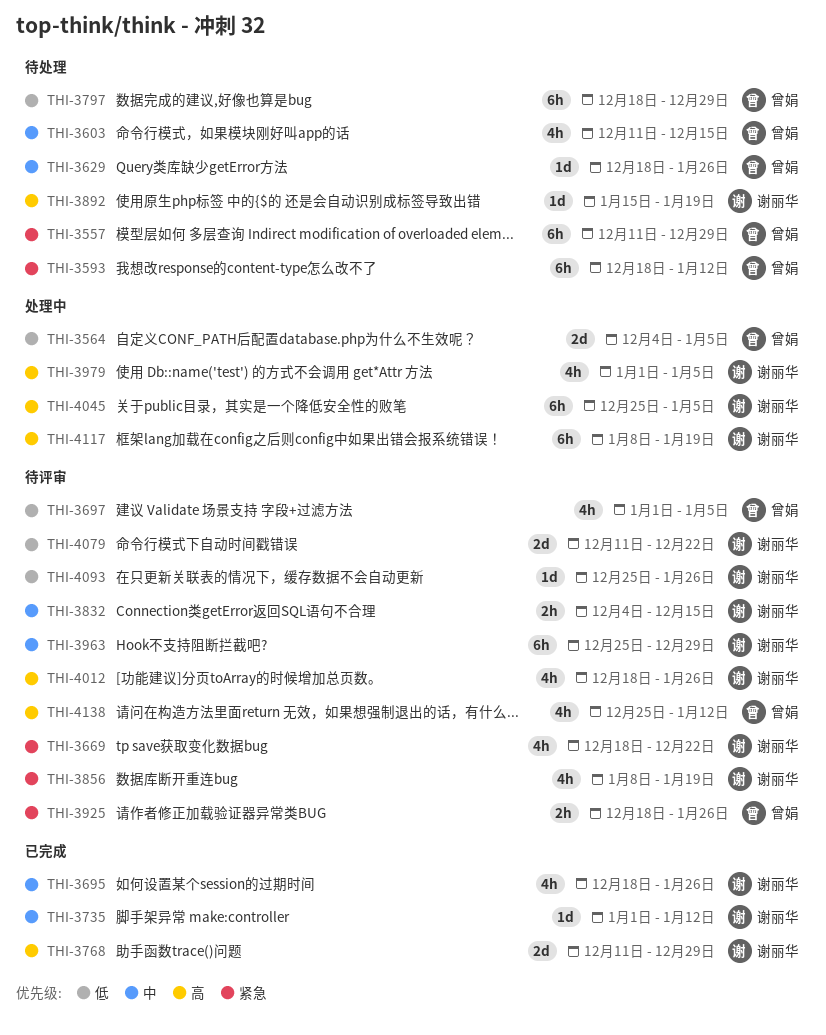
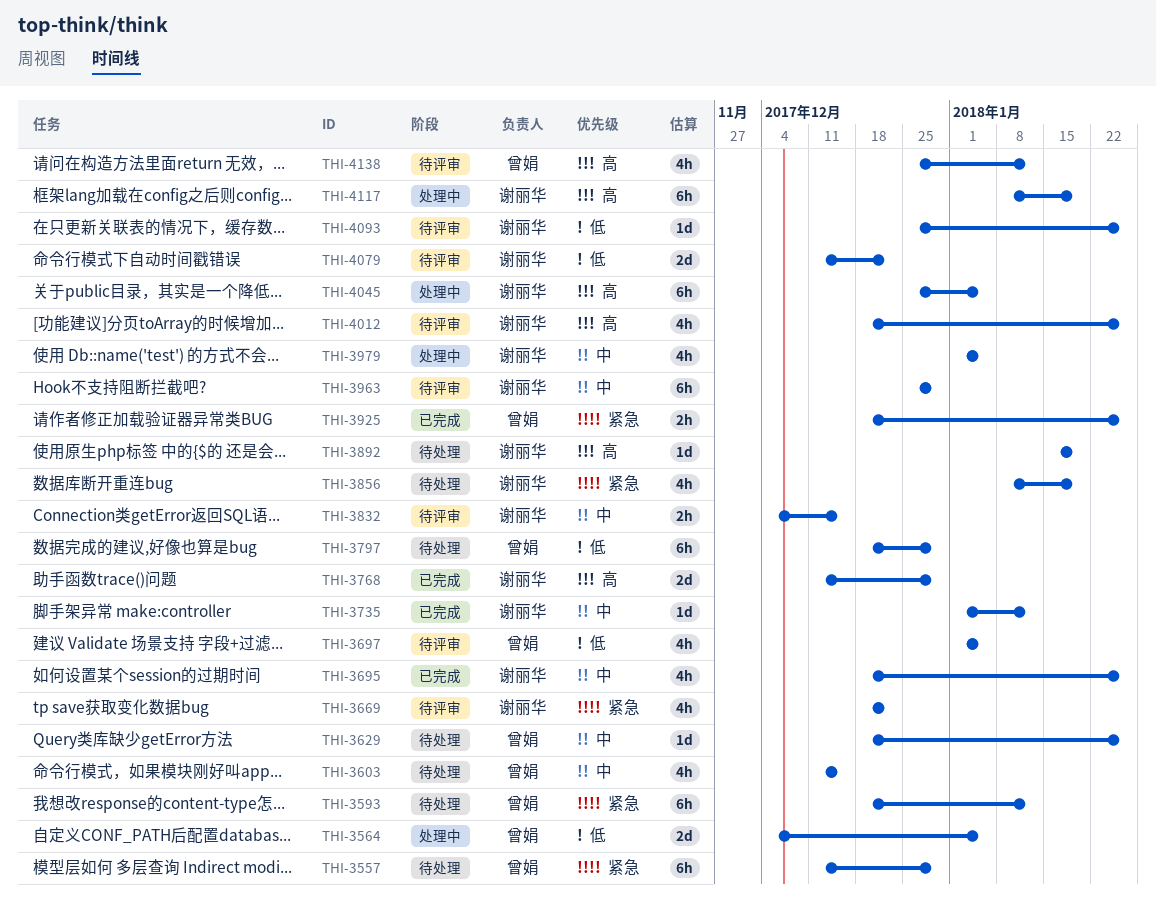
THI-3856, status: 待评审 -> 待处理
THI-3925, status: 待评审 -> 已完成
THI-3979, priority: 高 -> 中

